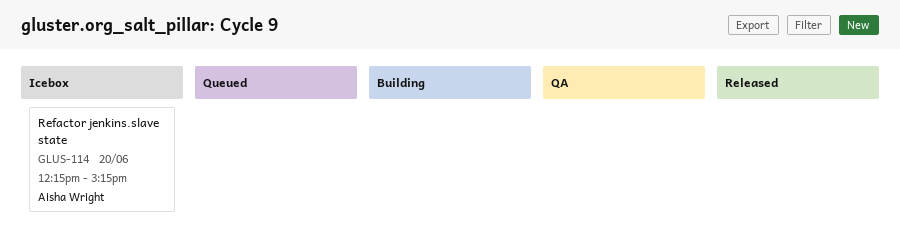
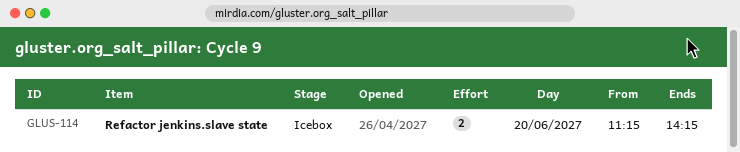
GLUS-114, begins: 12:15 -> 11:15
GLUS-114, ends: 15:15 -> 14:15

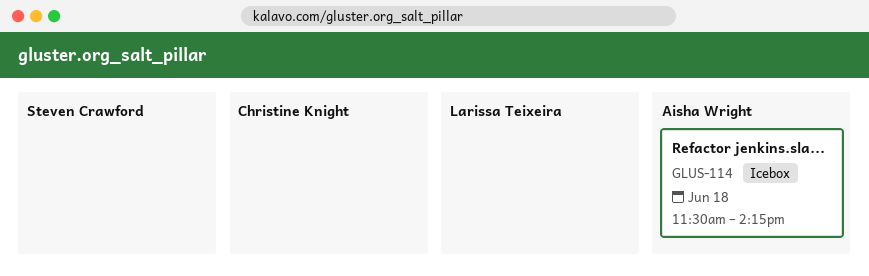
GLUS-114, day: Jun 20 -> Jun 18
GLUS-114, begins: 11:15 -> 11:30

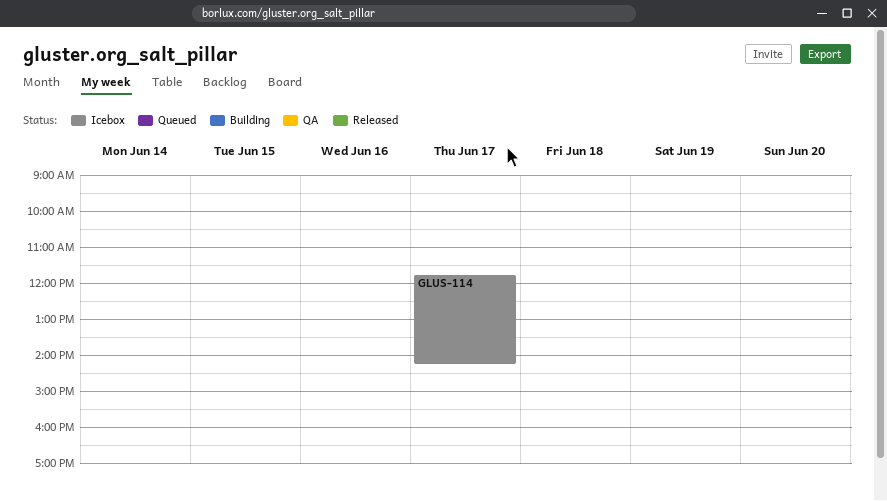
GLUS-114, day: Jun 18 -> Jun 17
GLUS-114, begins: 11:30 -> 11:45

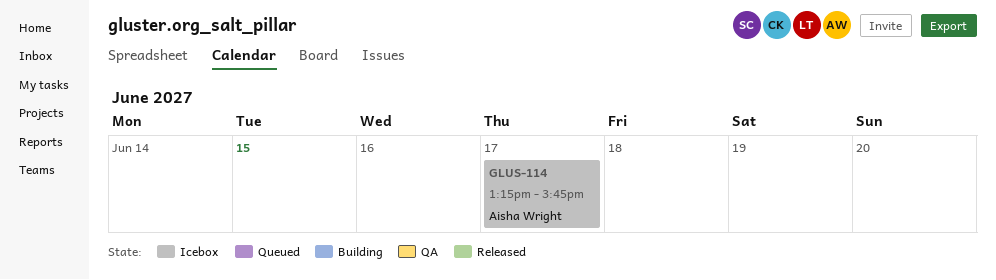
GLUS-114, begins: 11:45 -> 13:15
GLUS-114, ends: 14:15 -> 15:45

